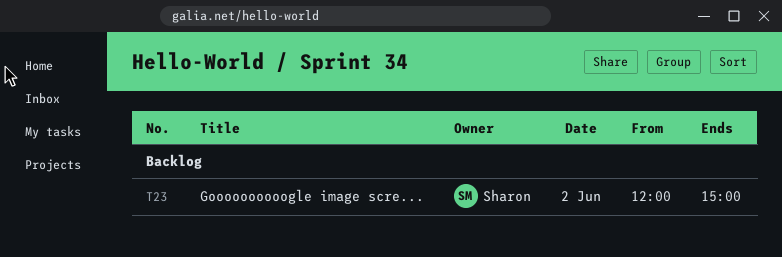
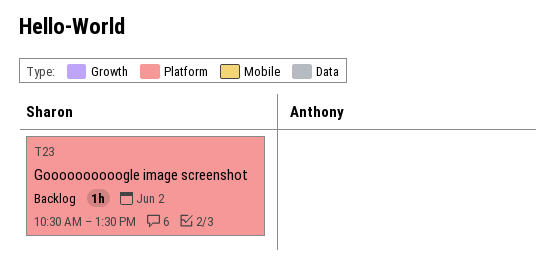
T23, begins: 12:00 -> 10:30
T23, ends: 15:00 -> 13:30

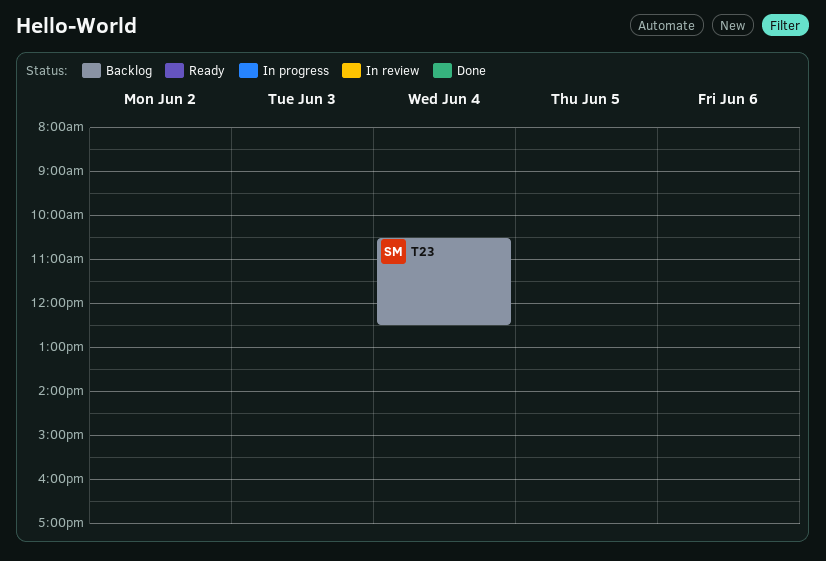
T23, day: Jun 2 -> Jun 4
T23, ends: 13:30 -> 12:30

